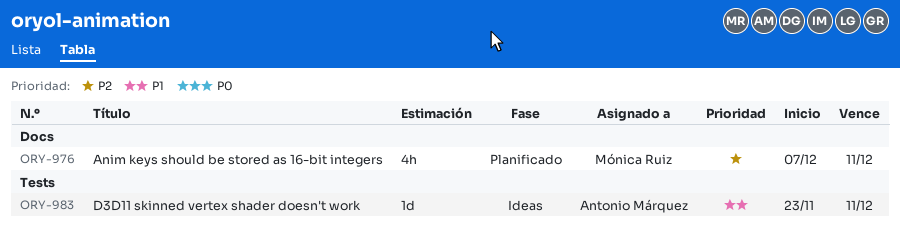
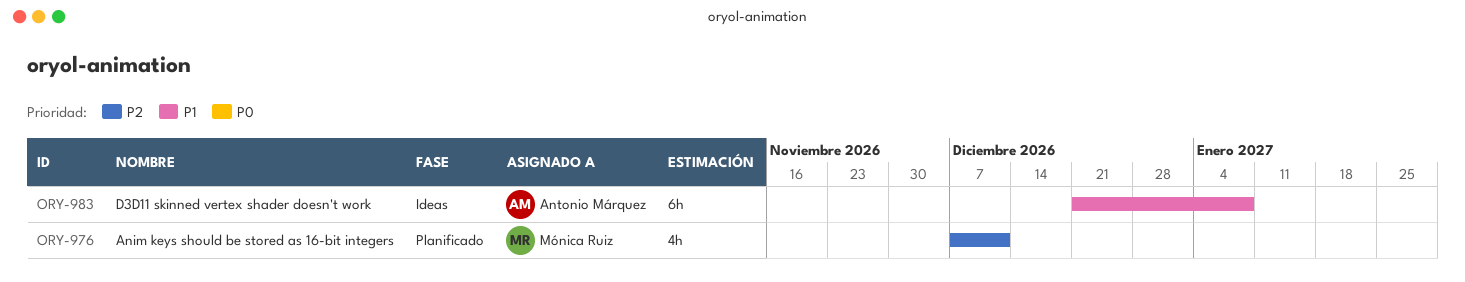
ORY-983, estimate: 1d -> 6h
ORY-983, start: Nov 23 -> Dec 21
ORY-983, due: Dec 11 -> Jan 8

